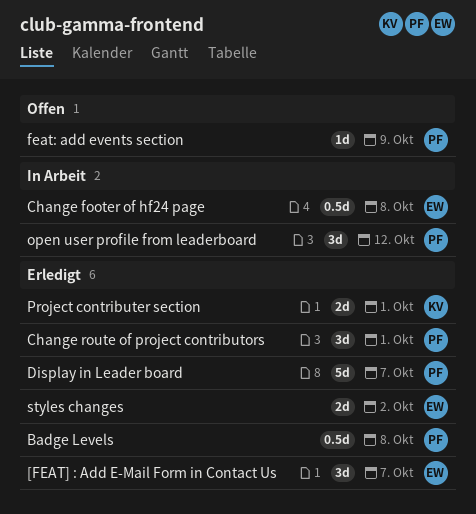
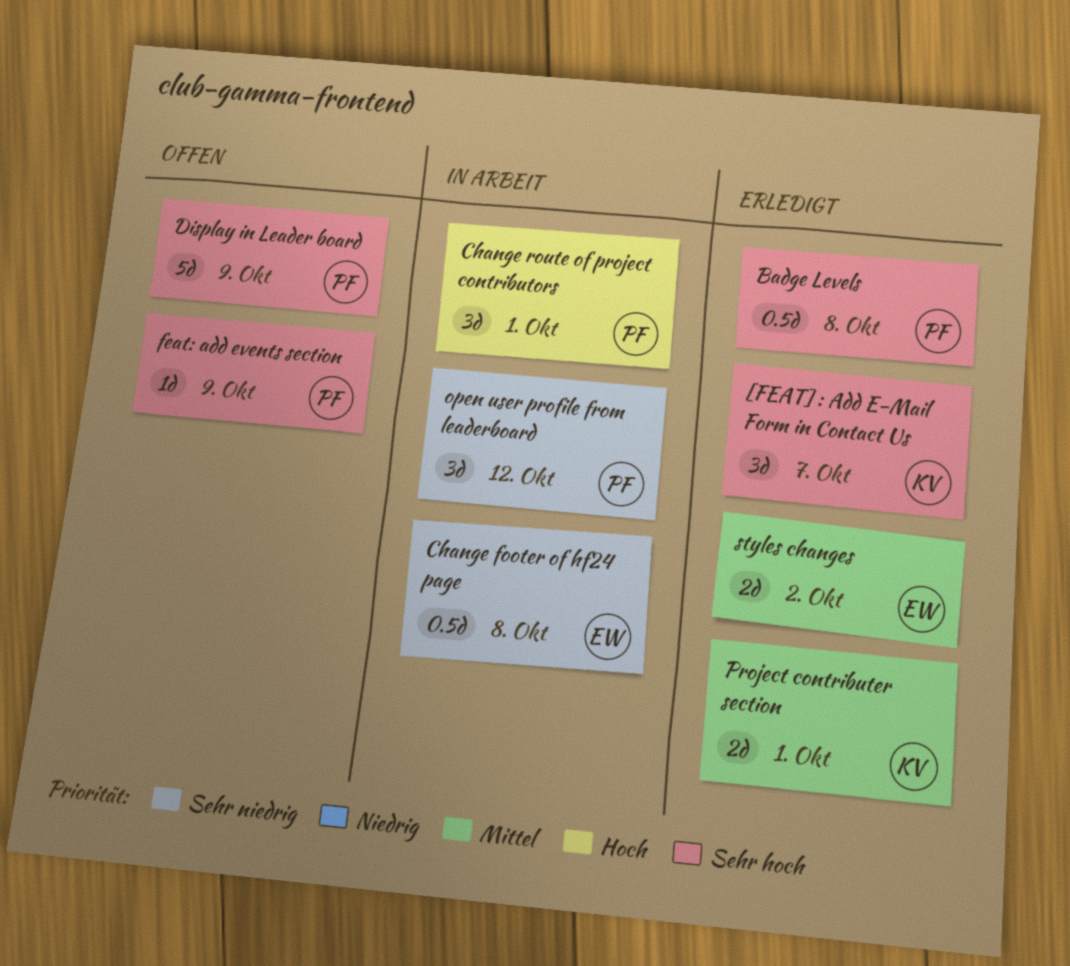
[FEAT] : Add E-Mail Form in Contact Us, owner: EW -> KV
Change route of project contributors, status: Erledigt -> In Arbeit
Display in Leader board, status: Erledigt -> Offen
Display in Leader board, due: Oct 7 -> Oct 9

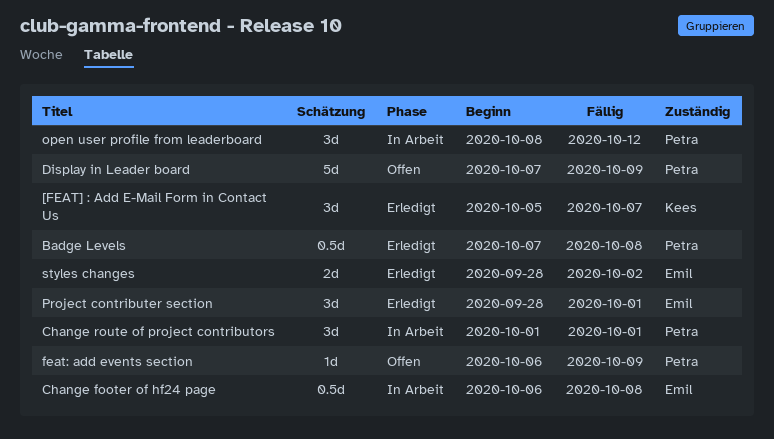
Project contributer section, owner: Kees -> Emil
Project contributer section, estimate: 2d -> 3d

